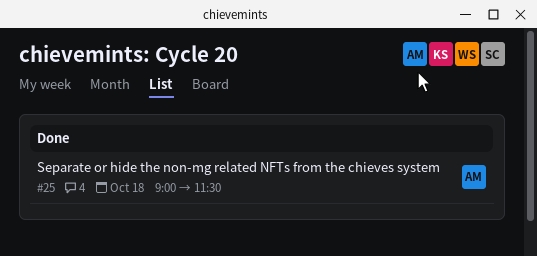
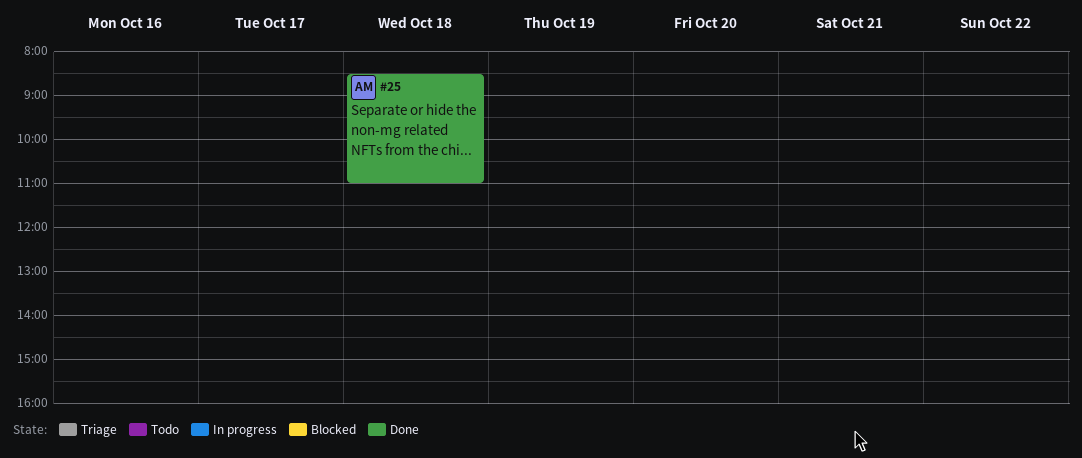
#25, begins: 09:00 -> 08:30
#25, ends: 11:30 -> 11:00

